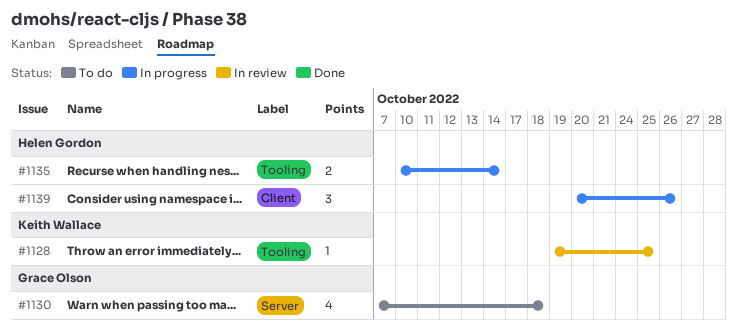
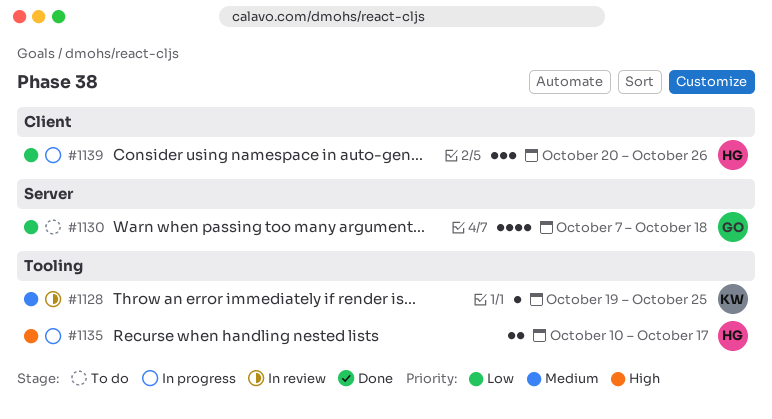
#1135, due: Oct 14 -> Oct 17

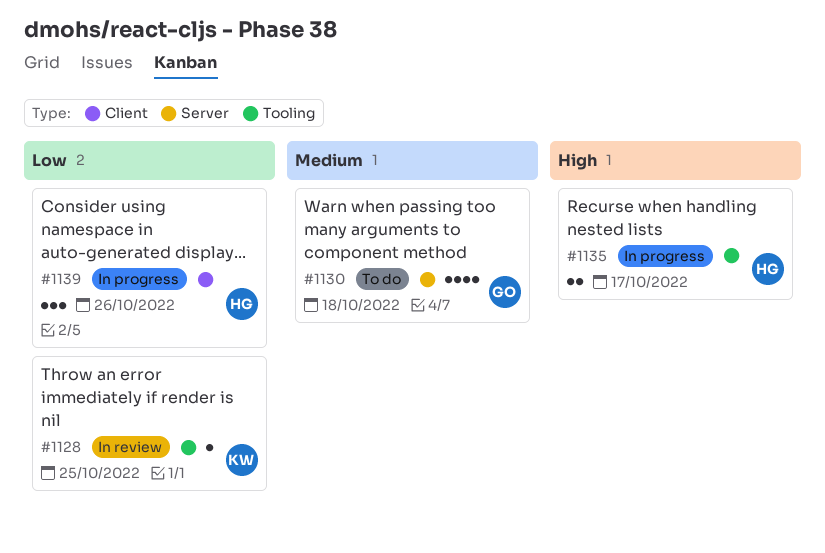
#1128, priority: Medium -> Low
#1130, priority: Low -> Medium

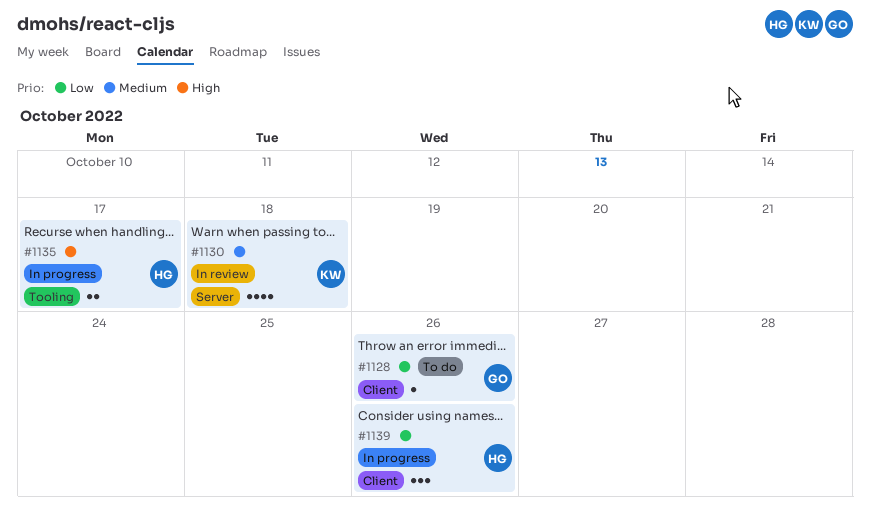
#1128, status: In review -> To do
#1128, owner: KW -> GO
#1128, label: Tooling -> Client
#1128, due: Oct 25 -> Oct 26
#1130, status: To do -> In review
#1130, owner: GO -> KW

